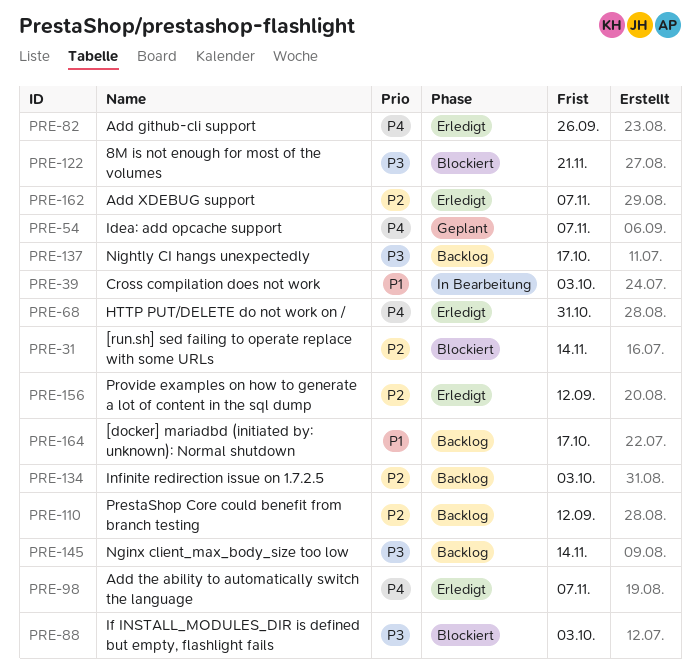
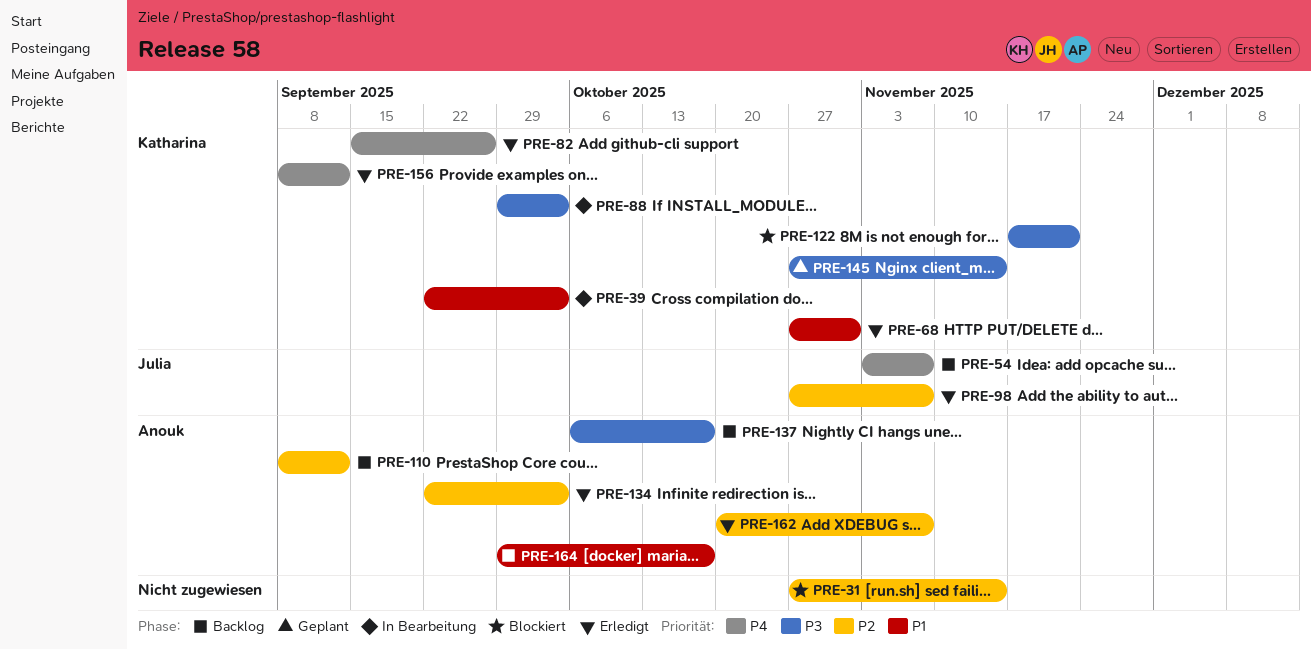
PRE-54, status: Geplant -> Backlog
PRE-68, priority: P4 -> P1
PRE-88, status: Blockiert -> In Bearbeitung
PRE-98, priority: P4 -> P2
PRE-134, status: Backlog -> Erledigt
PRE-145, status: Backlog -> Geplant
PRE-156, priority: P2 -> P4

